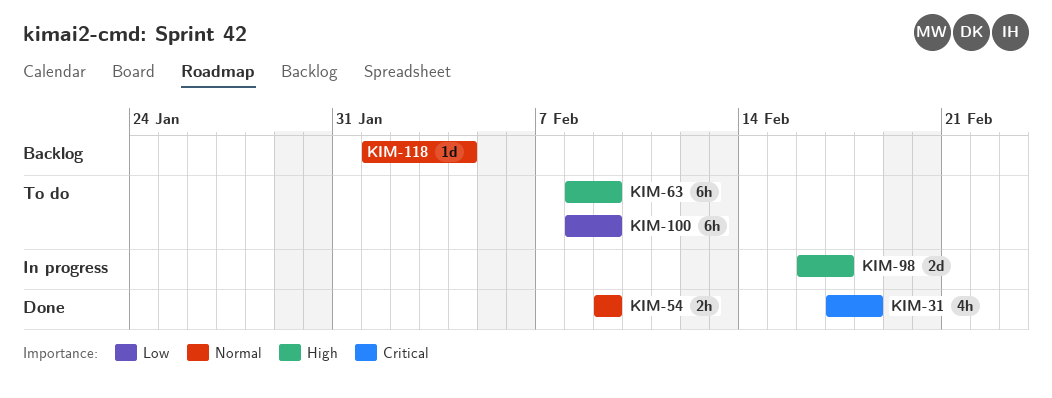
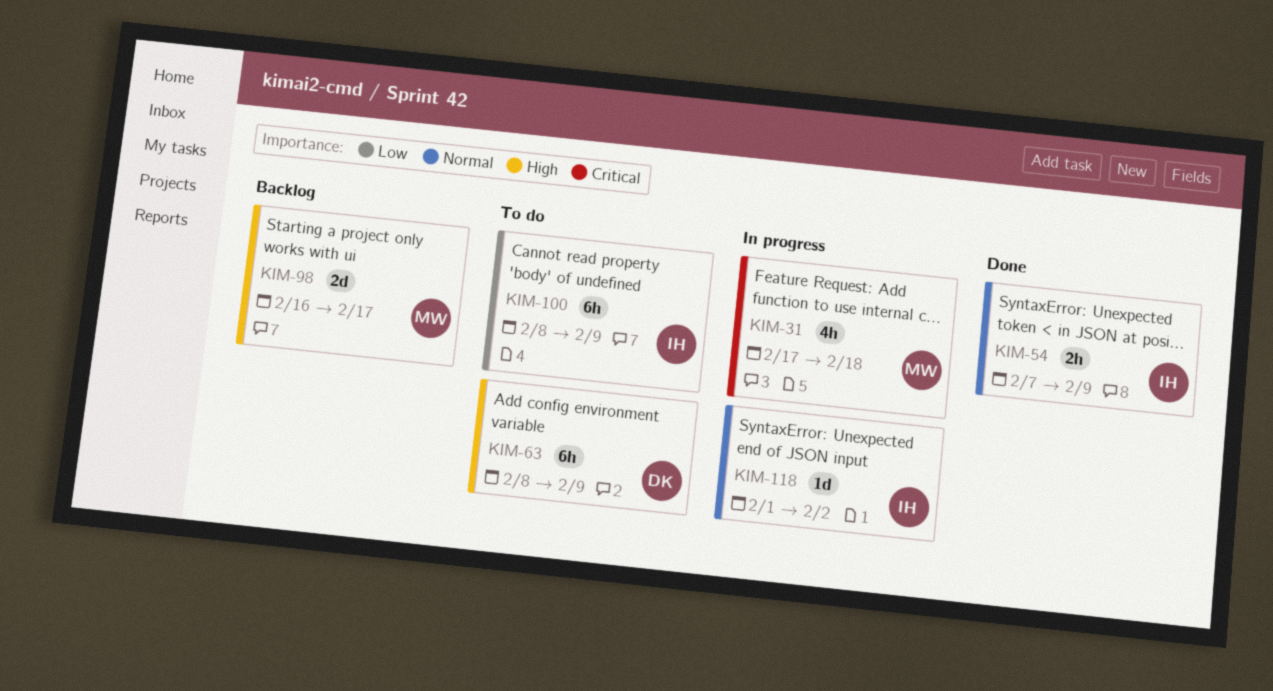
KIM-31, status: Done -> In progress
KIM-54, start: Feb 9 -> Feb 7
KIM-98, status: In progress -> Backlog
KIM-118, status: Backlog -> In progress
KIM-118, due: Feb 4 -> Feb 2

